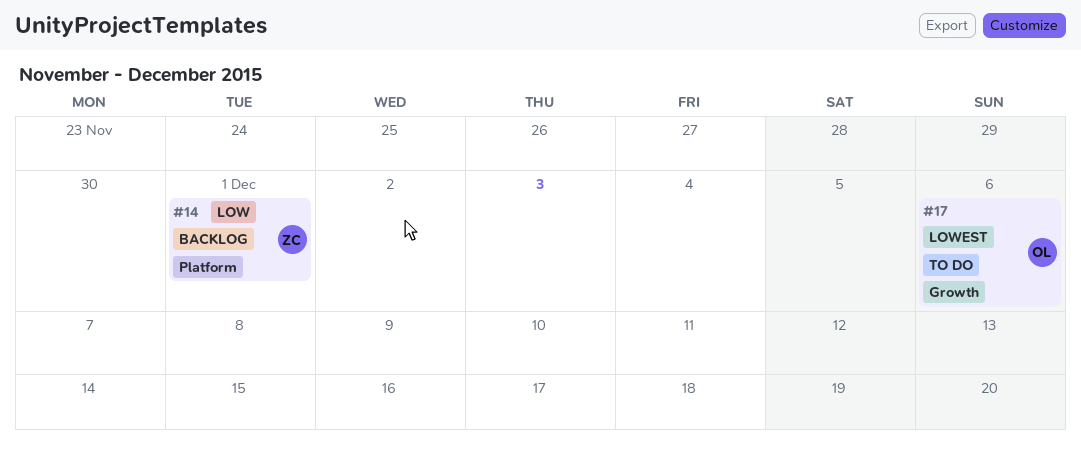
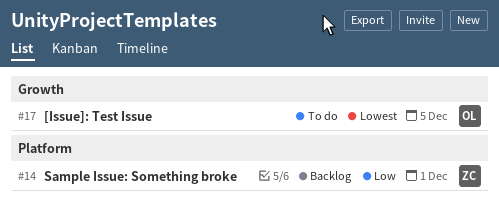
#17, due: Dec 6 -> Dec 5

